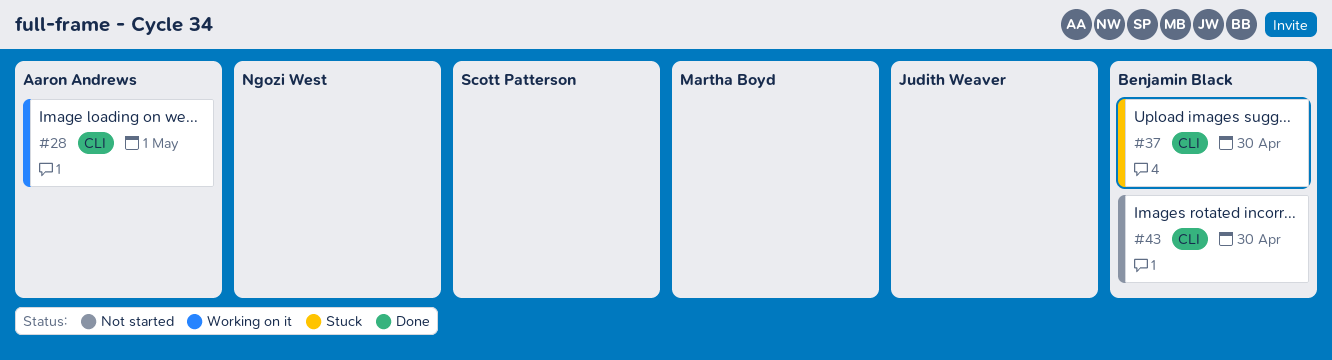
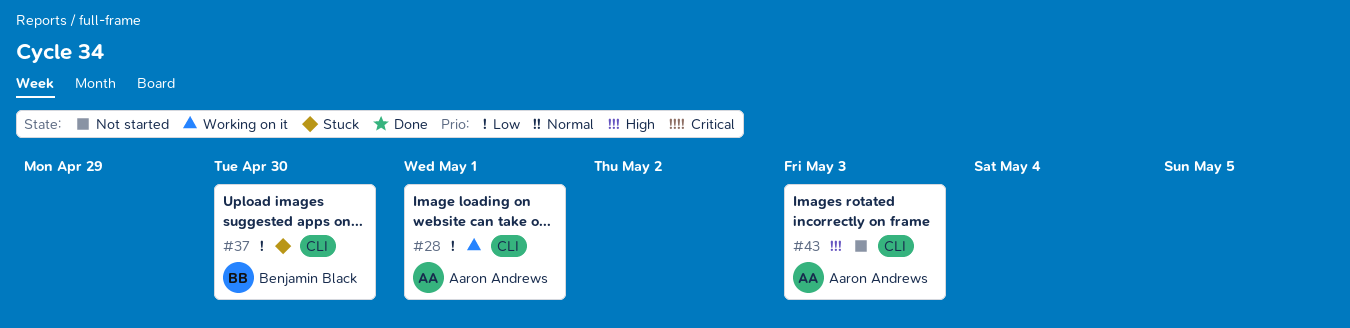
#43, owner: Benjamin Black -> Aaron Andrews
#43, due: Apr 30 -> May 3

